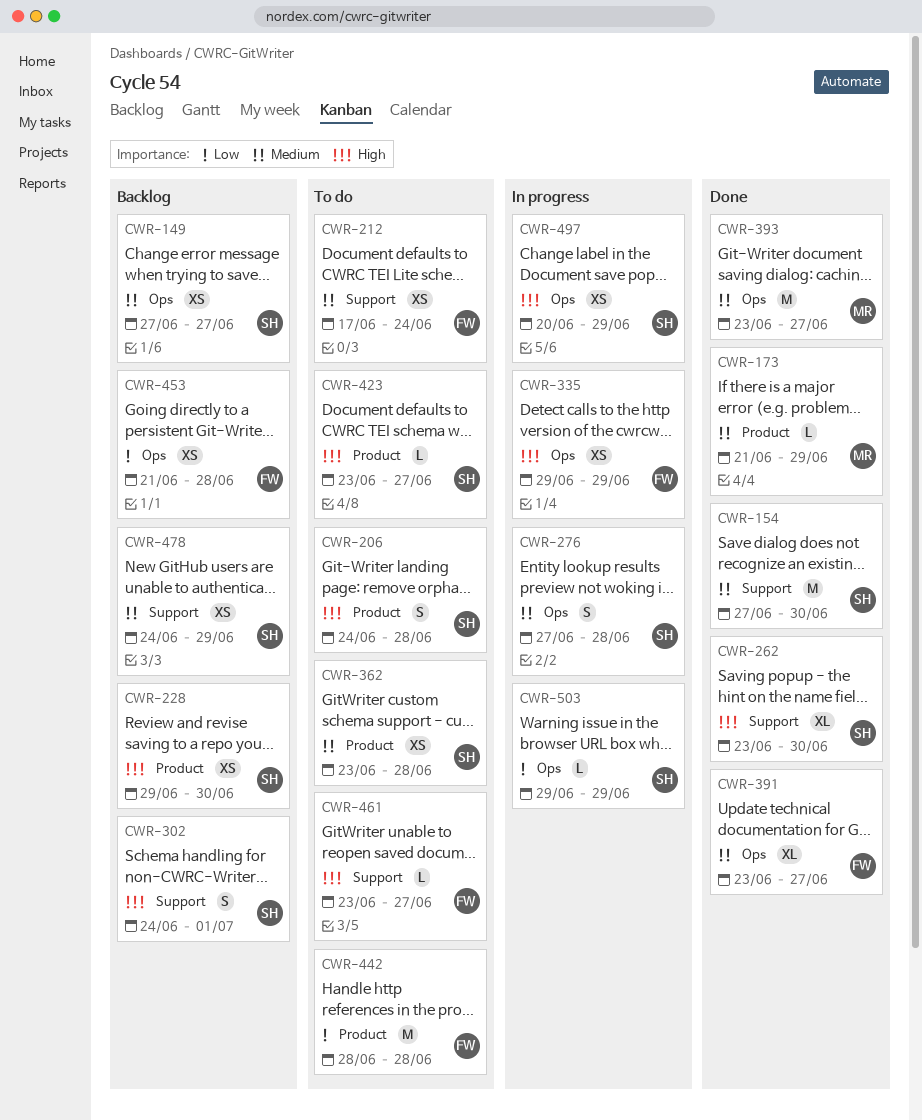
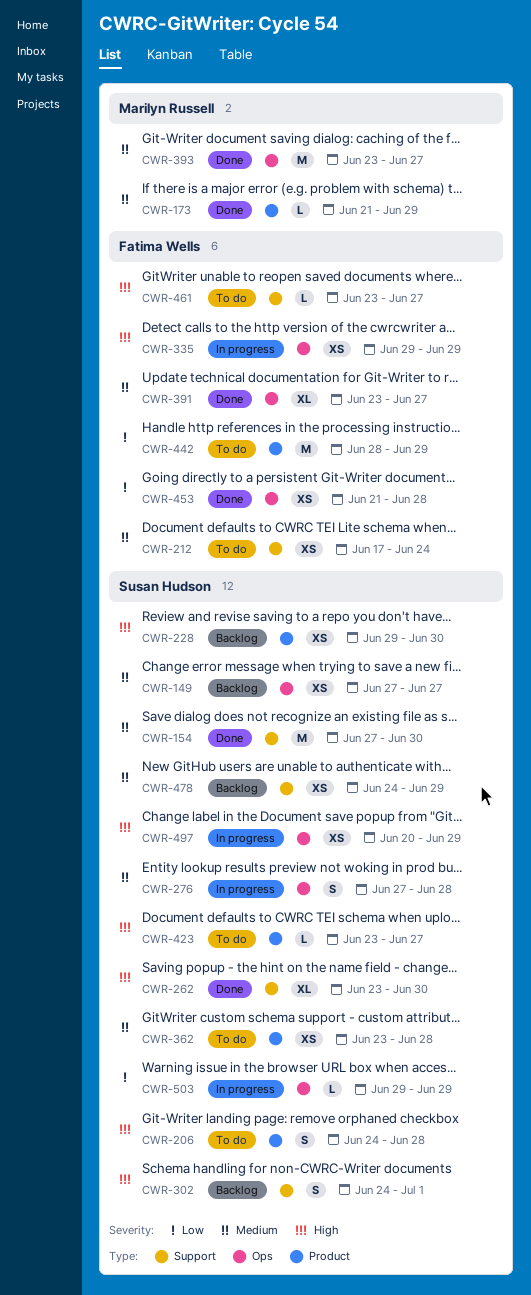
CWR-442, due: Jun 28 -> Jun 29
CWR-453, status: Backlog -> Done

